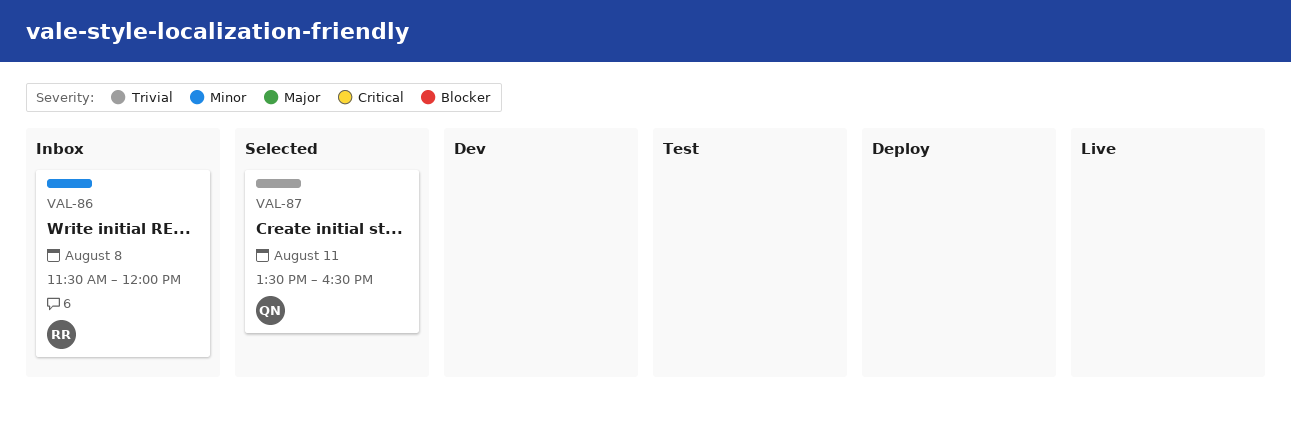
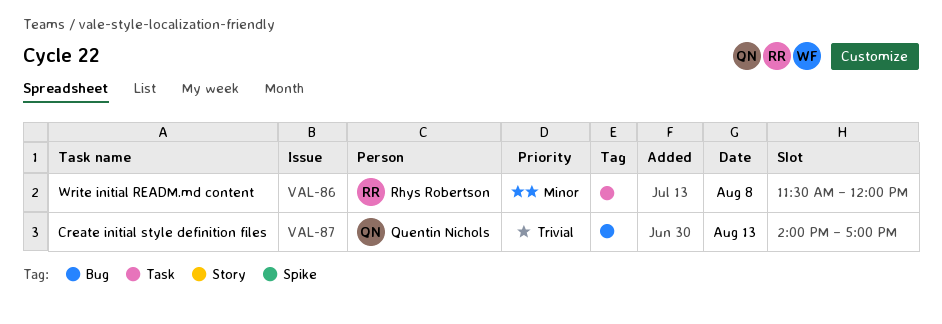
VAL-87, day: Aug 11 -> Aug 13
VAL-87, begins: 13:30 -> 14:00
VAL-87, ends: 16:30 -> 17:00

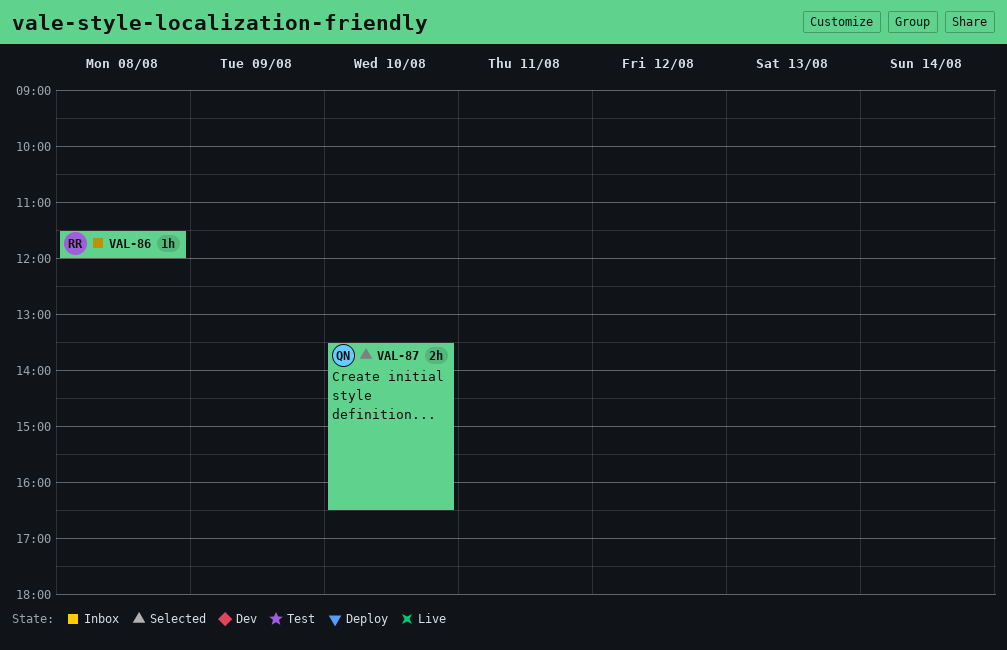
VAL-87, day: Aug 13 -> Aug 10
VAL-87, begins: 14:00 -> 13:30
VAL-87, ends: 17:00 -> 16:30

